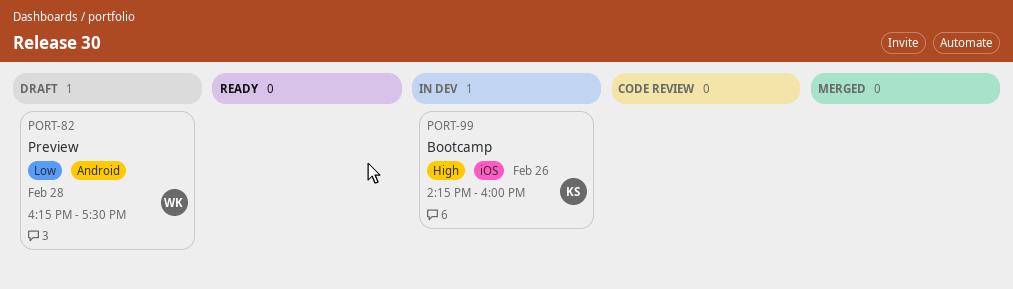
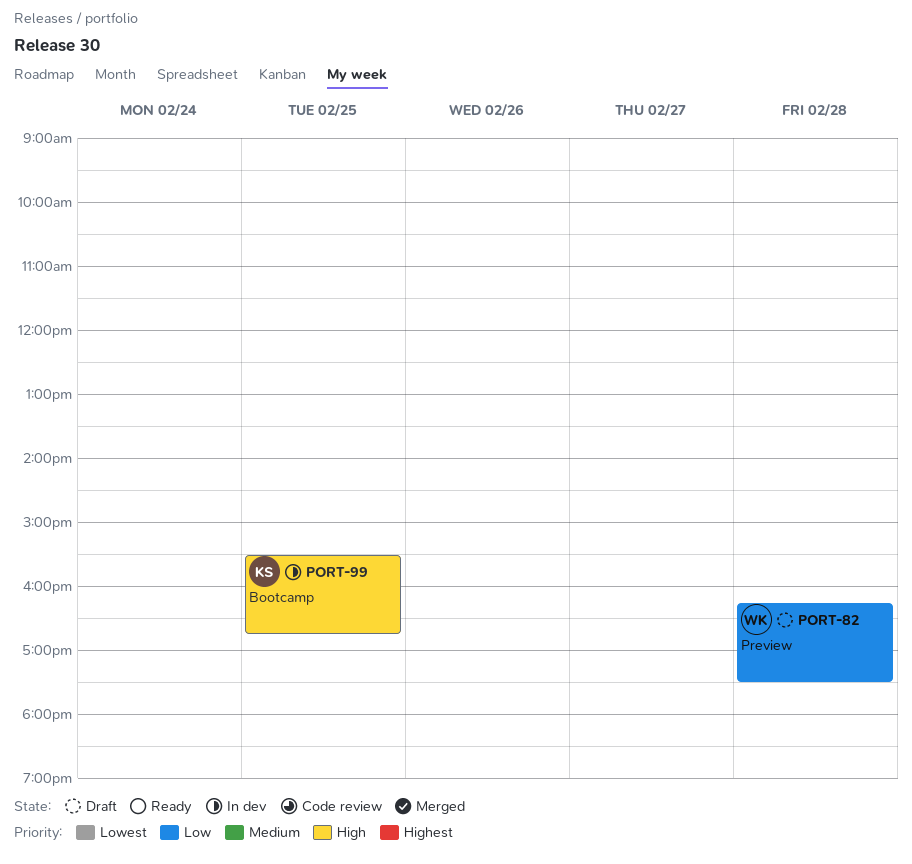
PORT-99, day: Feb 26 -> Feb 25
PORT-99, begins: 14:15 -> 15:30
PORT-99, ends: 16:00 -> 16:45

